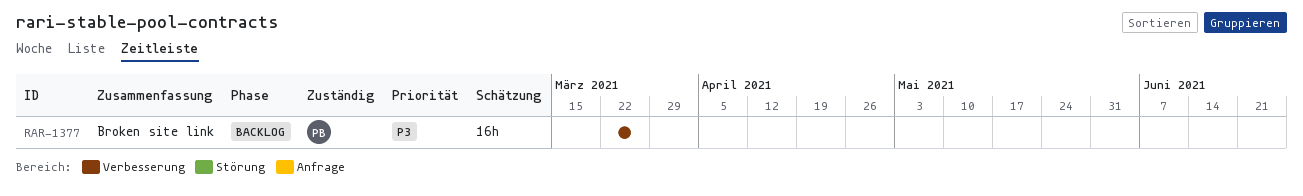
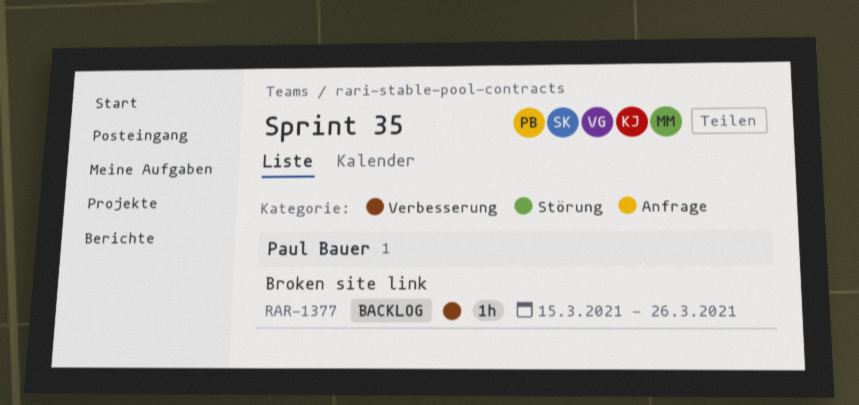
RAR-1377, estimate: 16h -> 1h
RAR-1377, start: Mar 22 -> Mar 15

